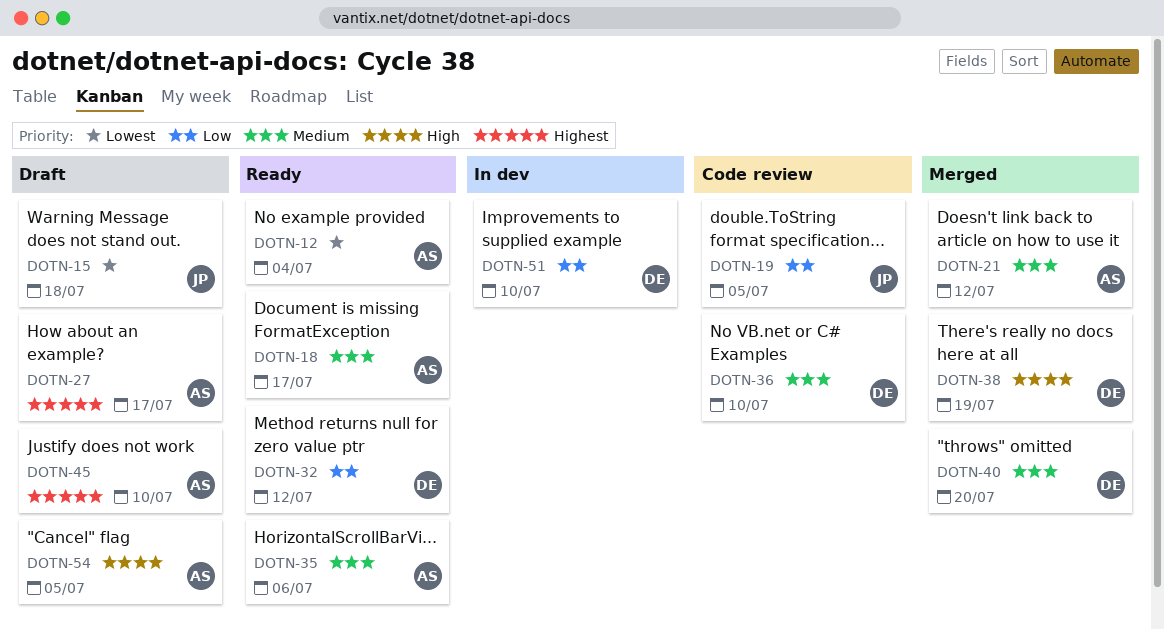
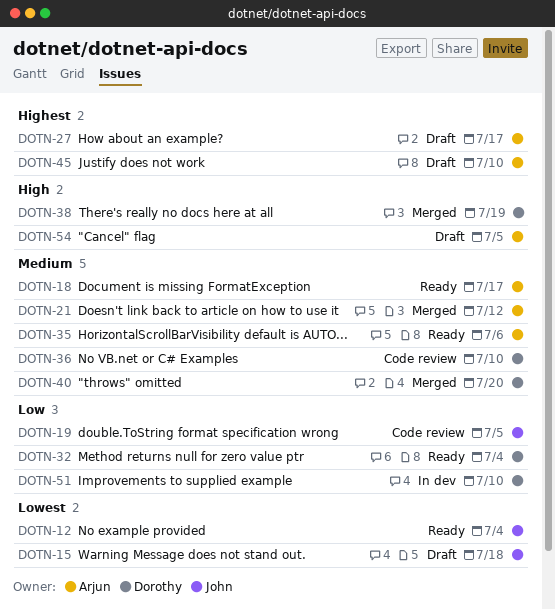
DOTN-12, owner: Arjun -> John
DOTN-32, due: Jul 12 -> Jul 4

